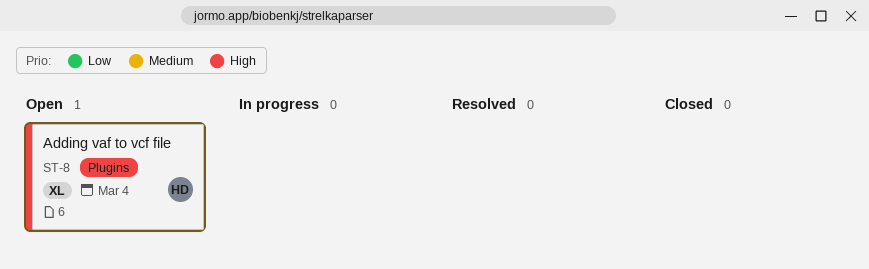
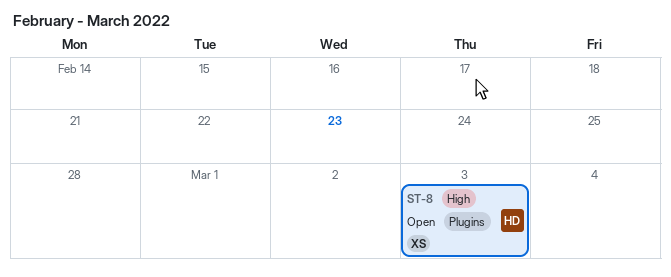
ST-8, estimate: XL -> XS
ST-8, due: Mar 4 -> Mar 3

